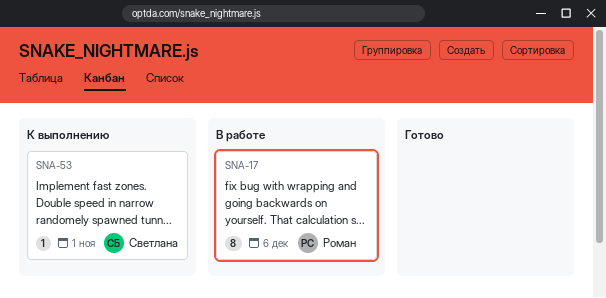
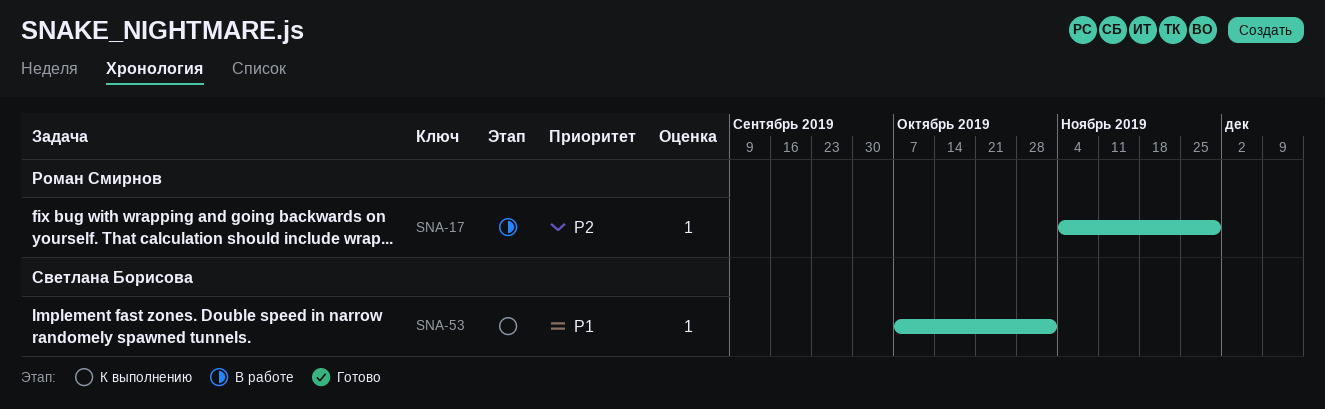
SNA-17, estimate: 8 -> 1
SNA-17, due: Dec 6 -> Nov 29

